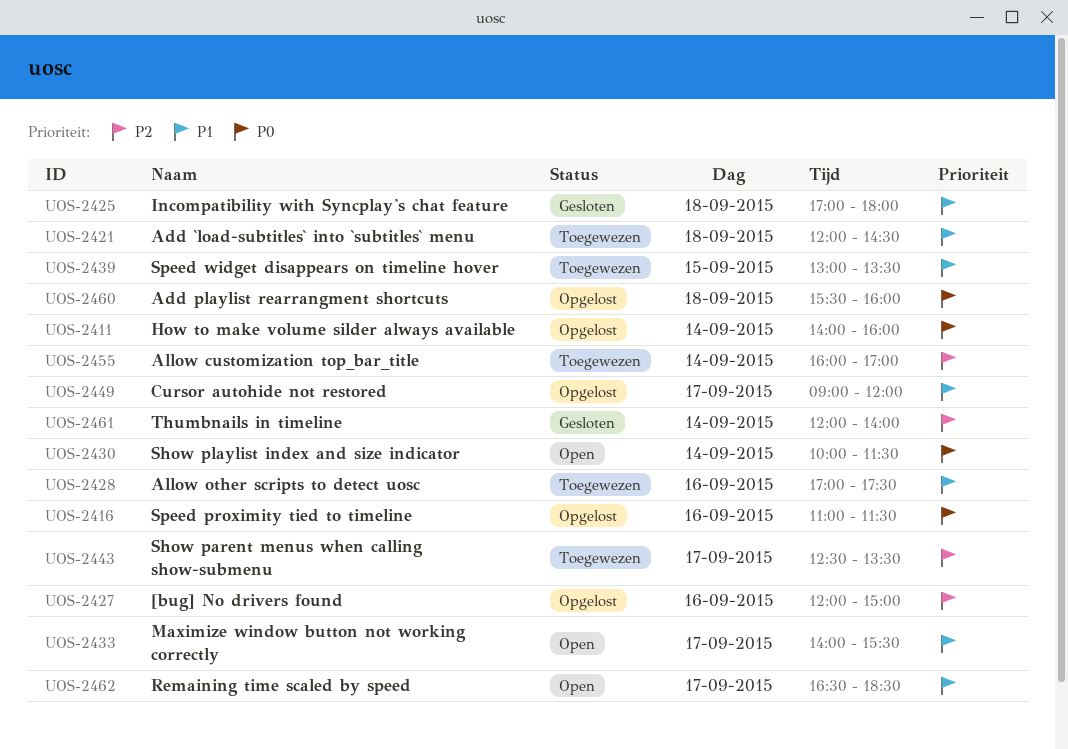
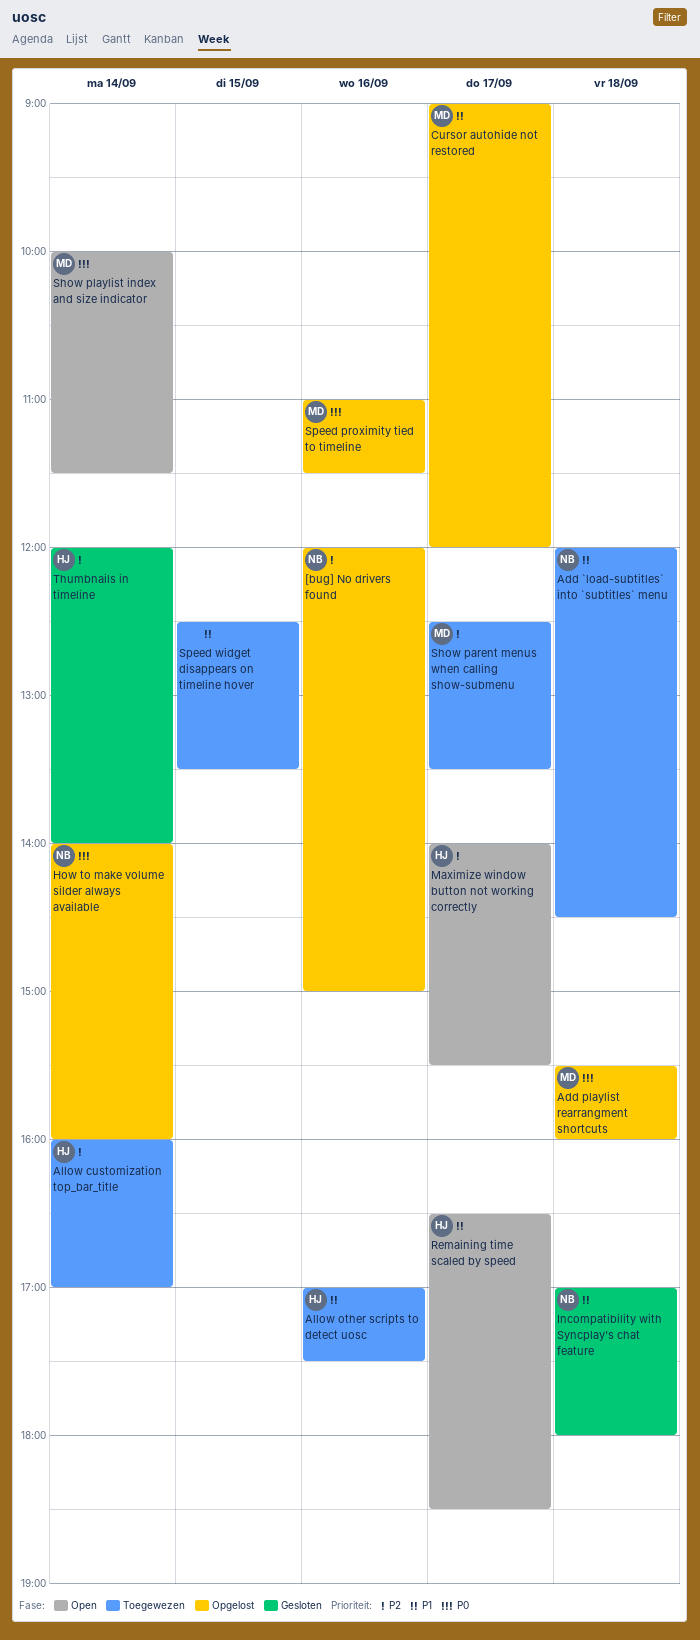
Maximize window button not working correctly, priority: P1 -> P2
Speed widget disappears on timeline hover, begins: 13:00 -> 12:30

